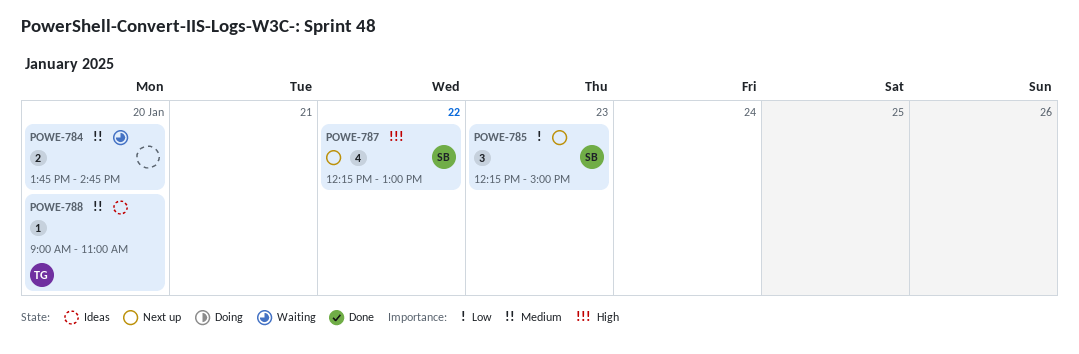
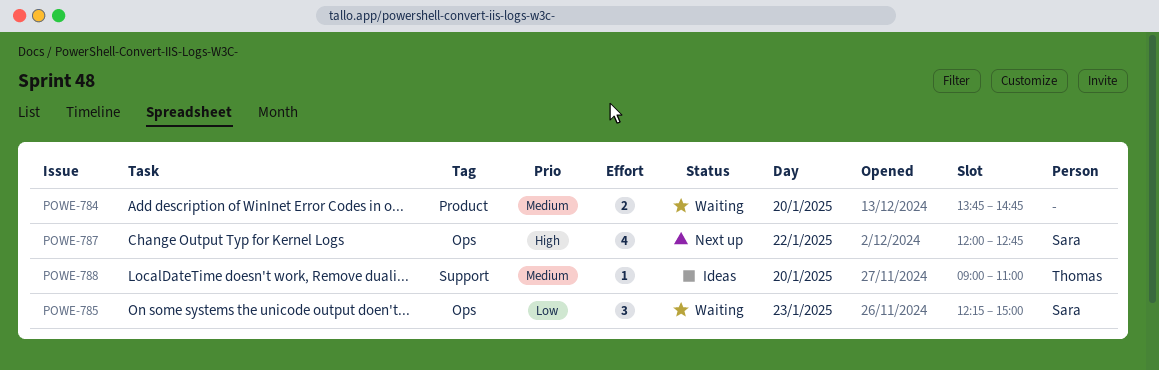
POWE-785, status: Next up -> Waiting
POWE-787, begins: 12:15 -> 12:00
POWE-787, ends: 13:00 -> 12:45

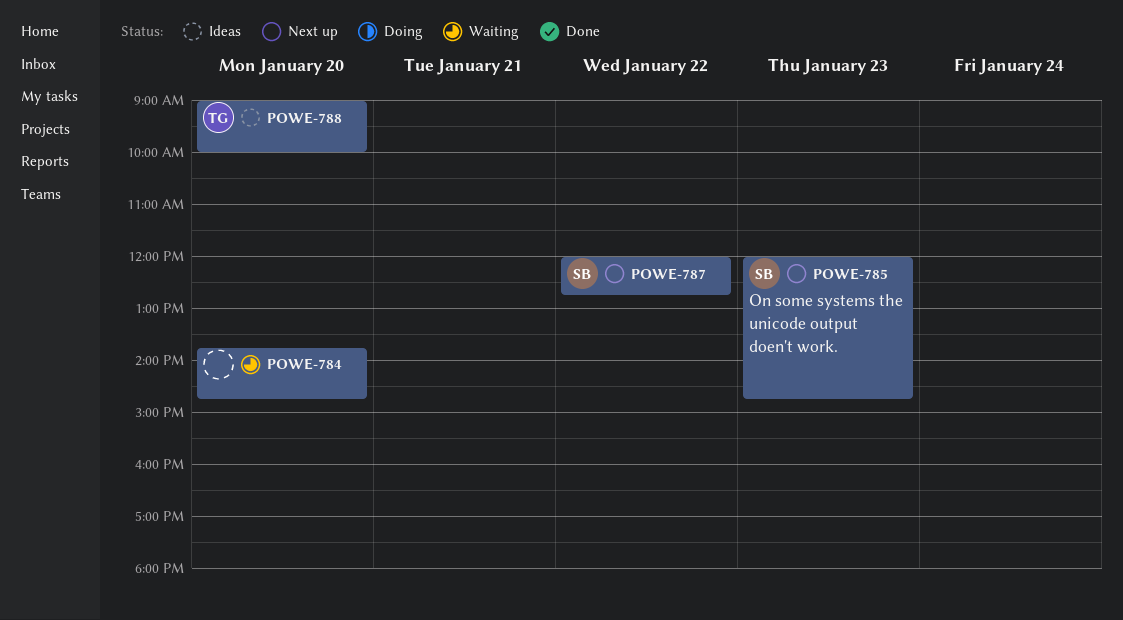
POWE-785, status: Waiting -> Next up
POWE-785, begins: 12:15 -> 12:00
POWE-785, ends: 15:00 -> 14:45
POWE-788, ends: 11:00 -> 10:00

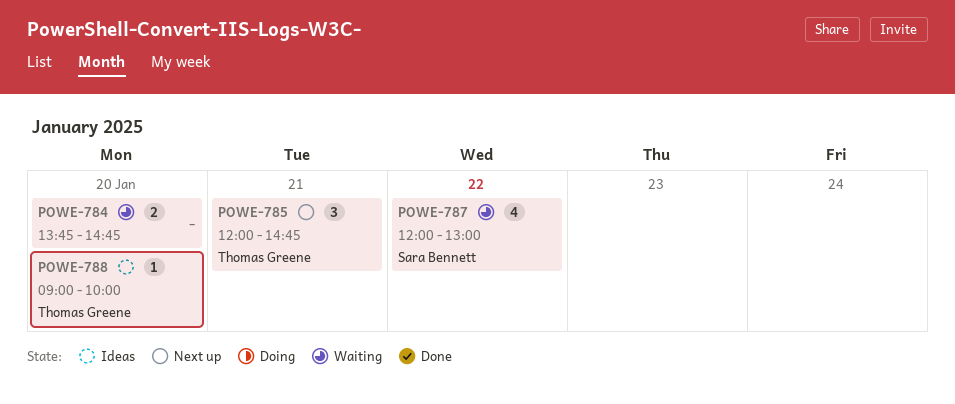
POWE-785, owner: Sara Bennett -> Thomas Greene
POWE-785, day: Jan 23 -> Jan 21
POWE-787, status: Next up -> Waiting
POWE-787, ends: 12:45 -> 13:00

